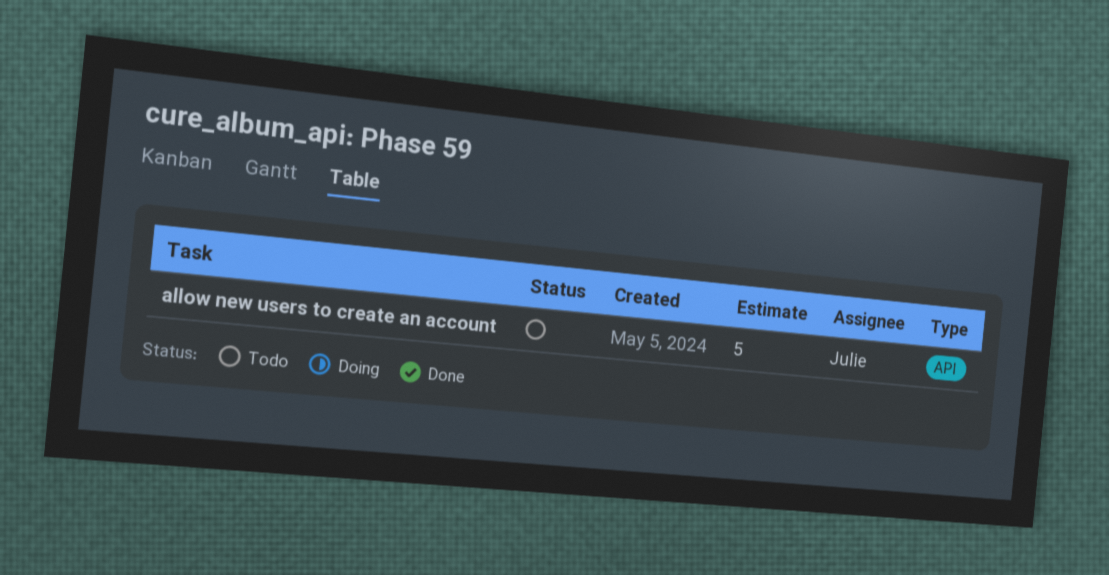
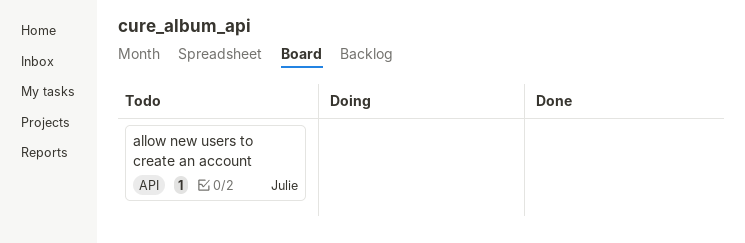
allow new users to create an account, estimate: 5 -> 1

